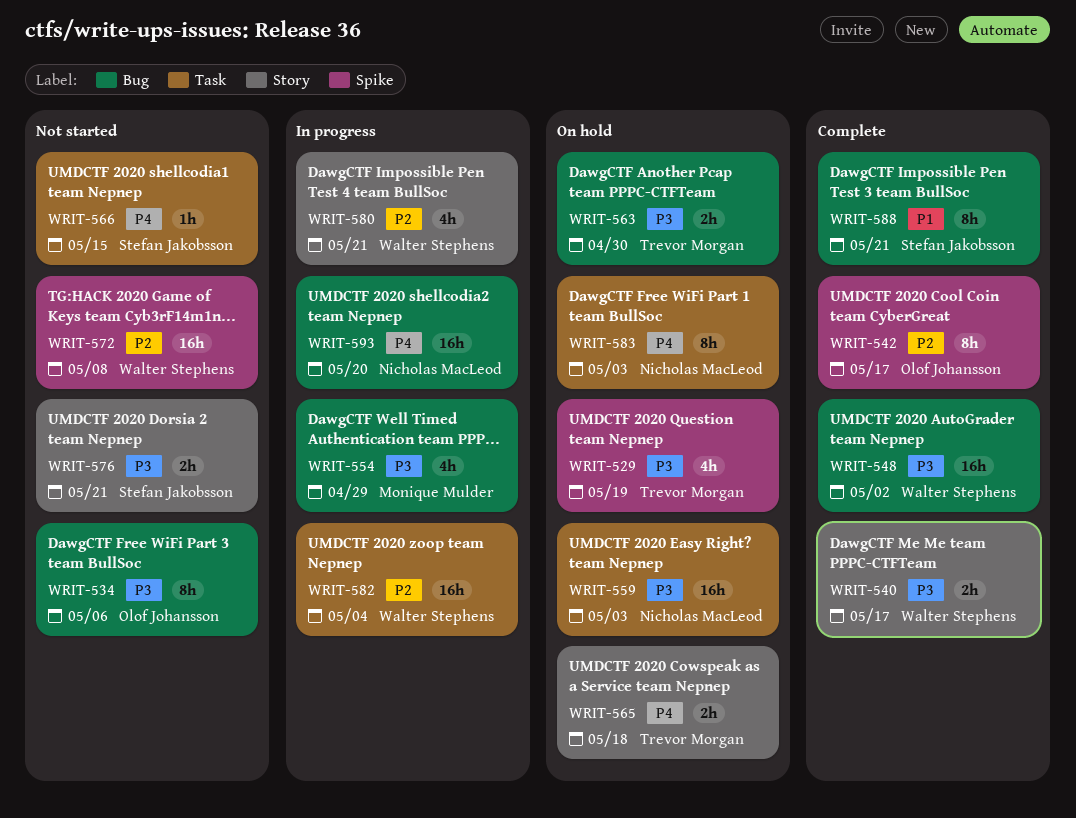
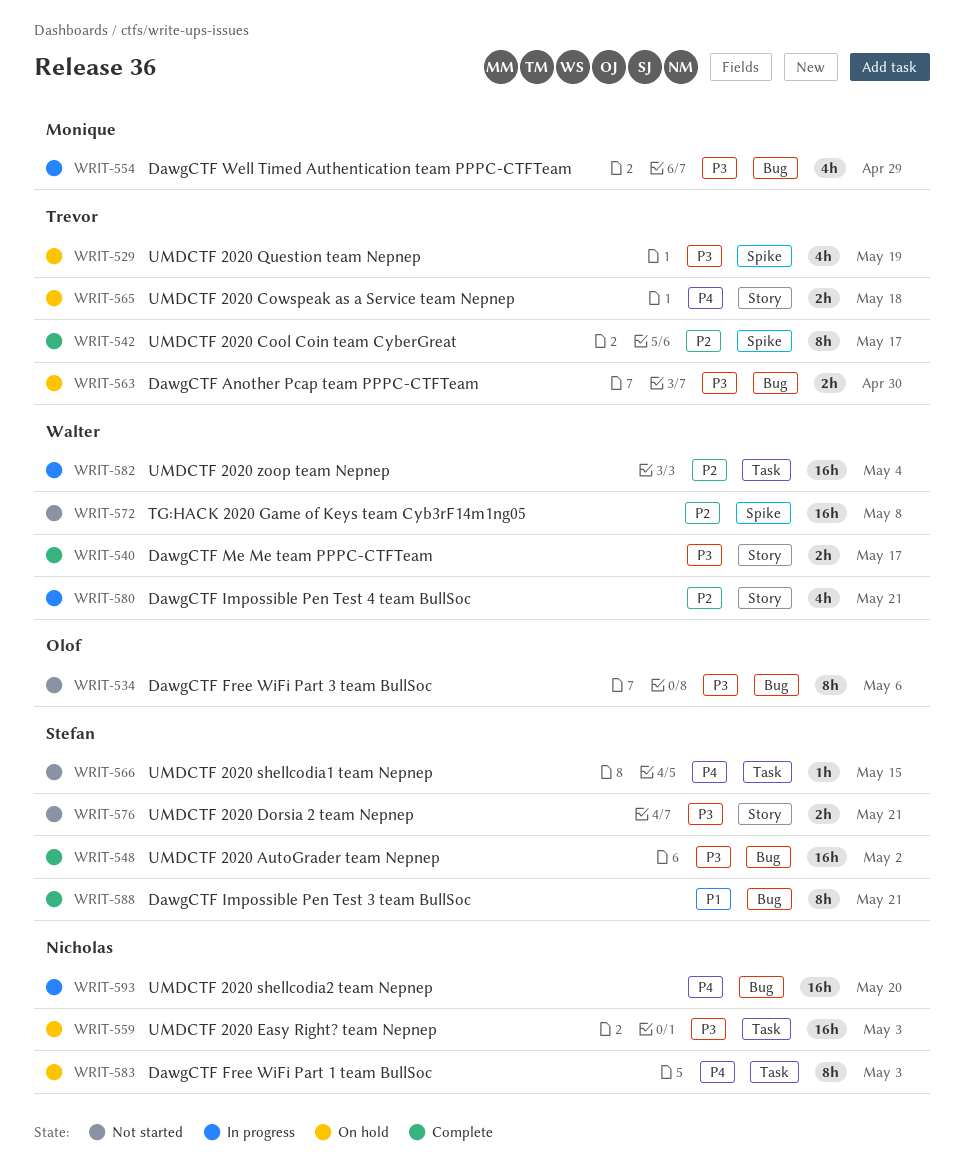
WRIT-542, owner: Olof Johansson -> Trevor Morgan
WRIT-548, owner: Walter Stephens -> Stefan Jakobsson

